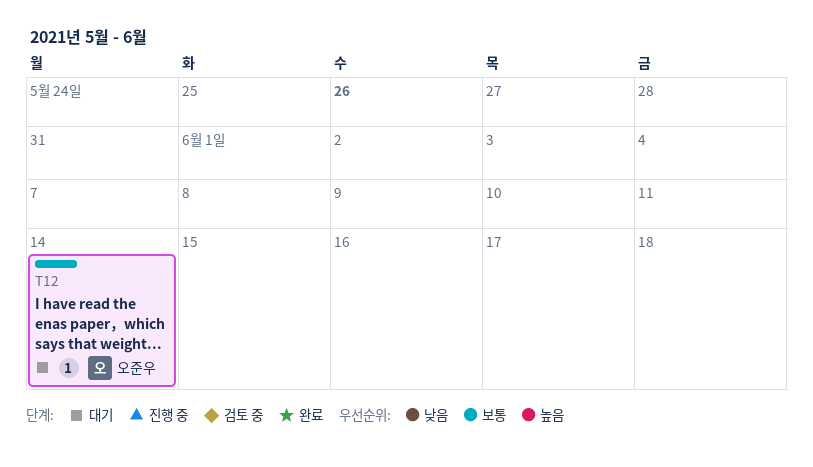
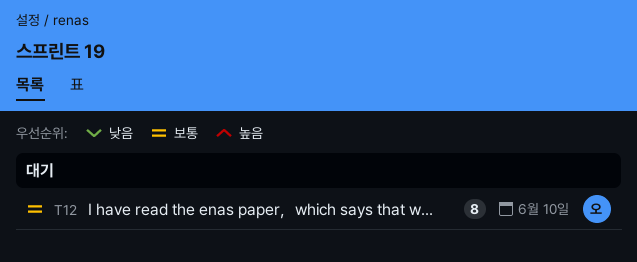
T12, estimate: 1 -> 8
T12, due: Jun 14 -> Jun 10

